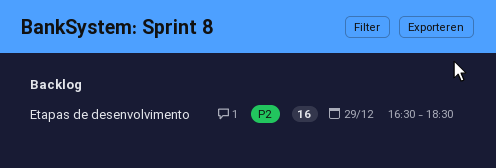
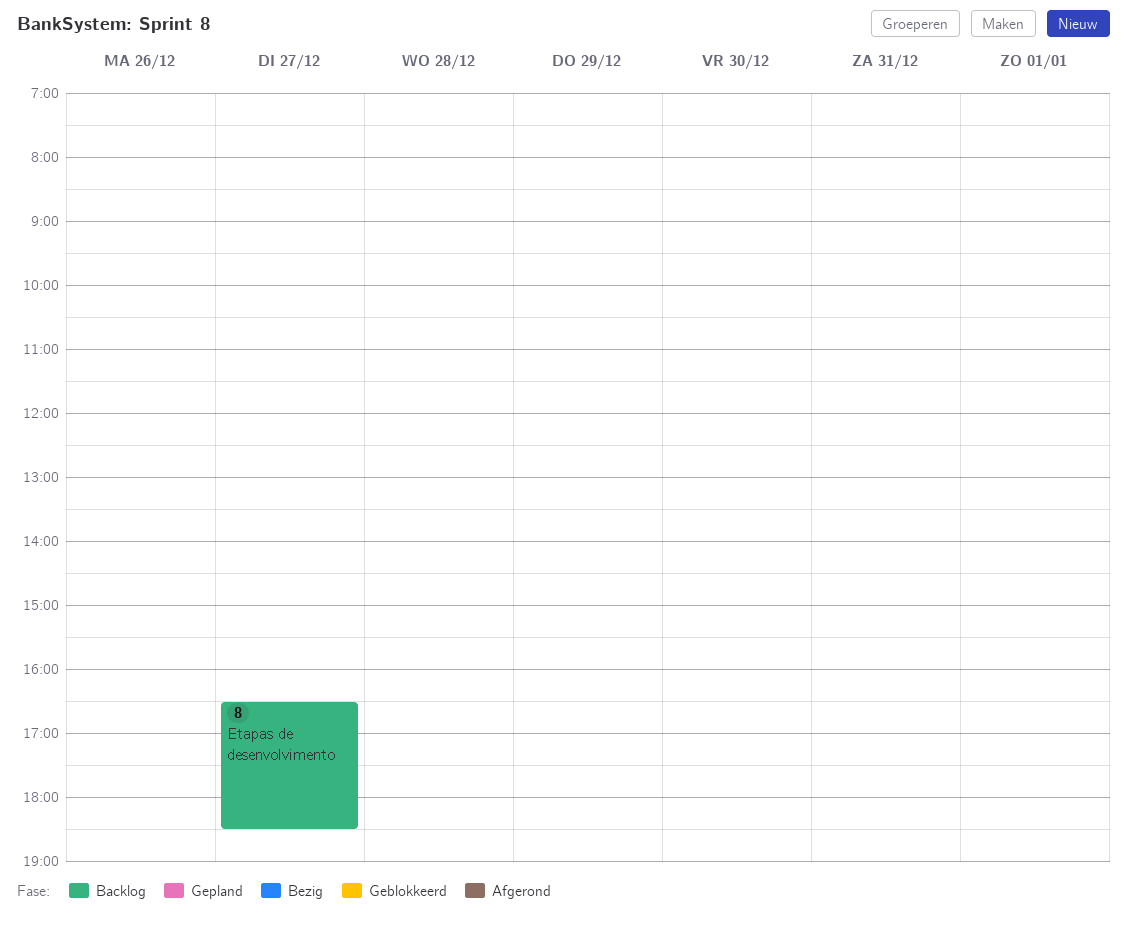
Etapas de desenvolvimento, estimate: 16 -> 8
Etapas de desenvolvimento, day: Dec 29 -> Dec 27

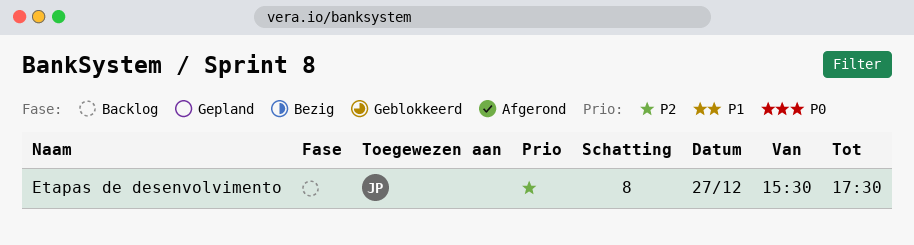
Etapas de desenvolvimento, begins: 16:30 -> 15:30
Etapas de desenvolvimento, ends: 18:30 -> 17:30

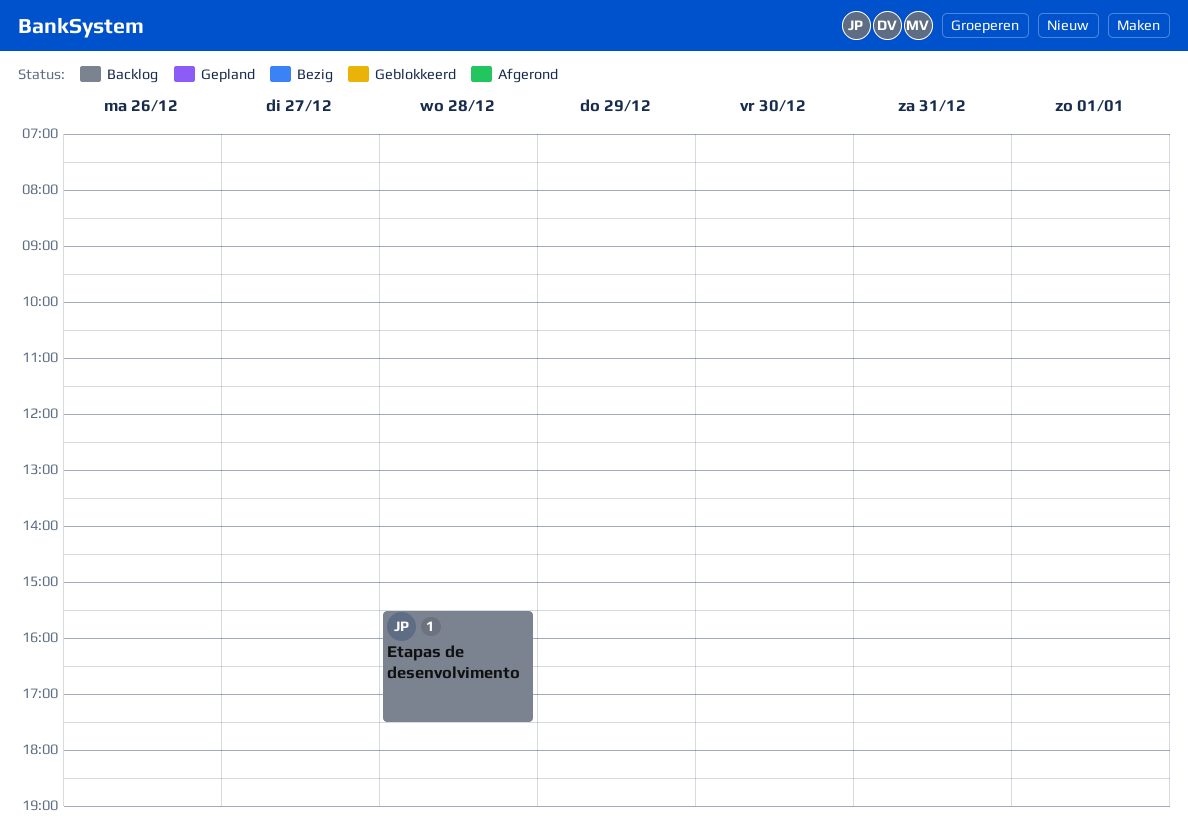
Etapas de desenvolvimento, estimate: 8 -> 1
Etapas de desenvolvimento, day: Dec 27 -> Dec 28

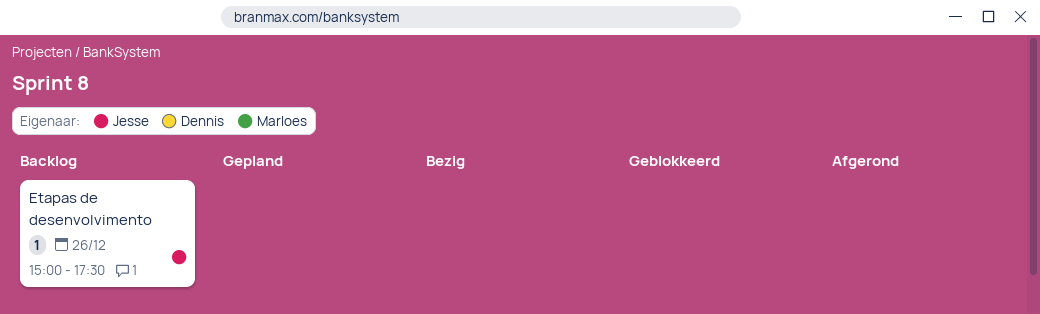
Etapas de desenvolvimento, day: Dec 28 -> Dec 26
Etapas de desenvolvimento, begins: 15:30 -> 15:00

